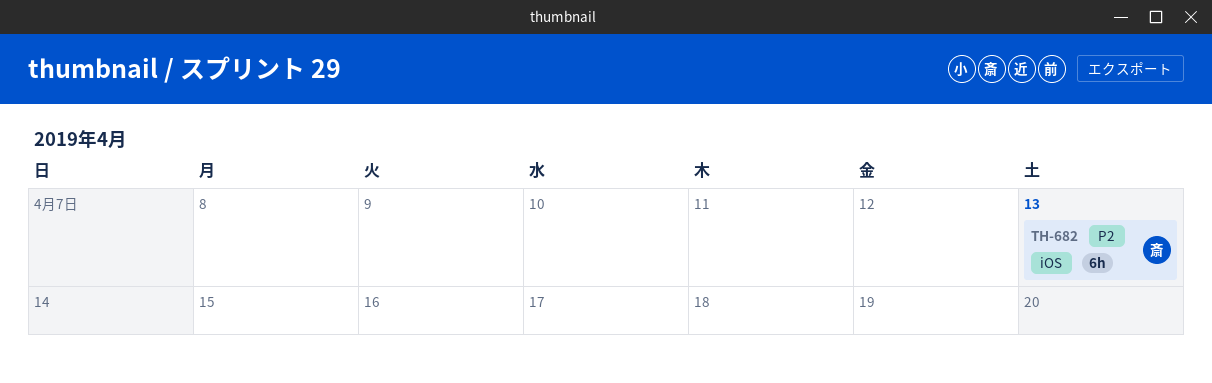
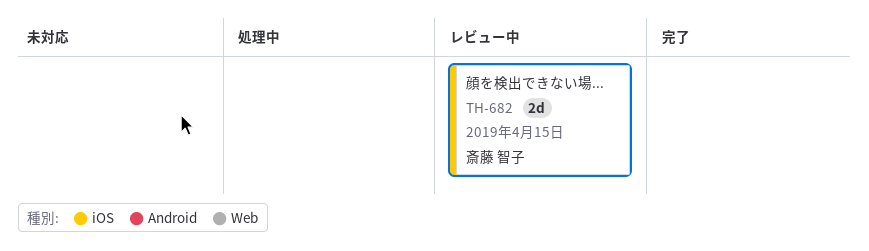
TH-682, estimate: 6h -> 2d
TH-682, due: Apr 13 -> Apr 15

